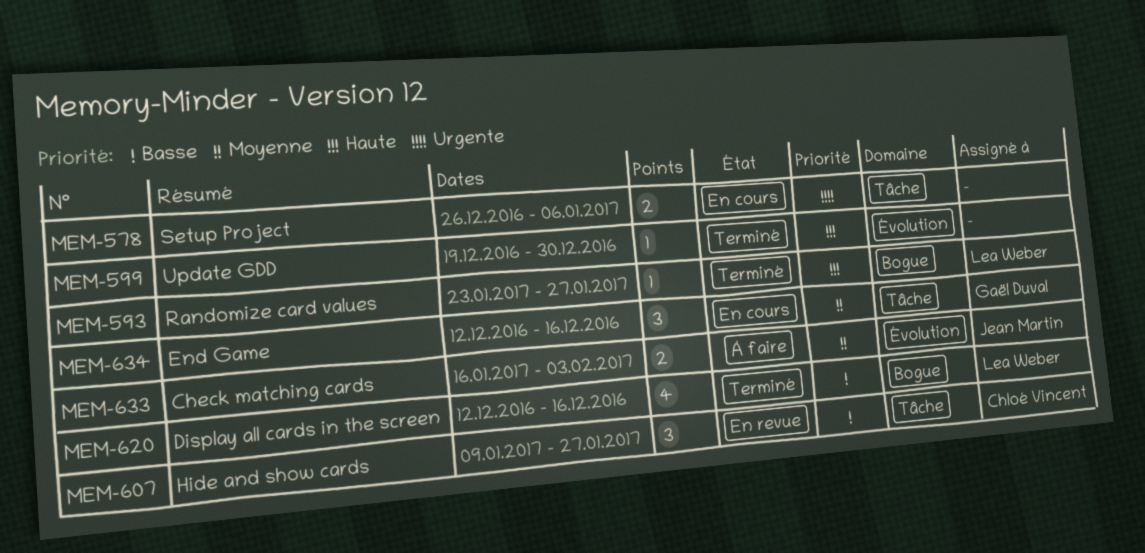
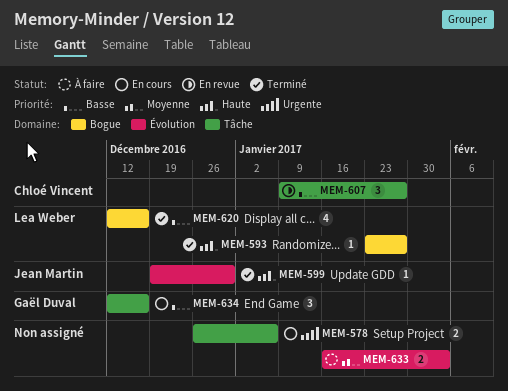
MEM-599, owner: none -> Jean Martin
MEM-633, owner: Jean Martin -> none
MEM-634, priority: Moyenne -> Basse

